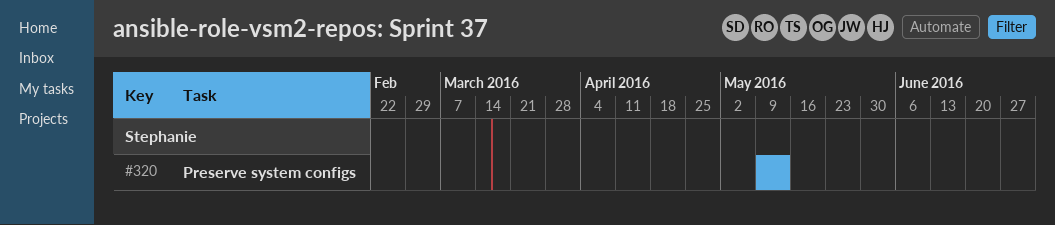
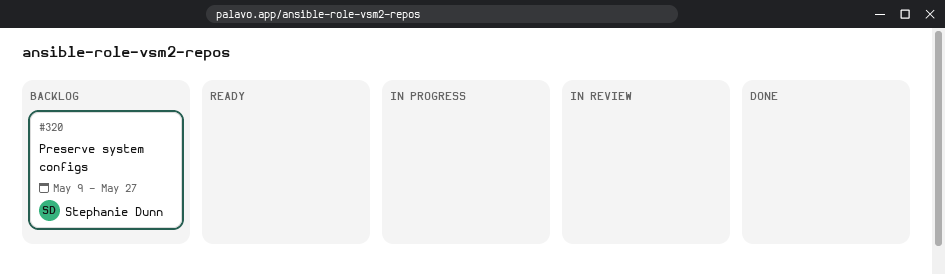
#320, due: May 13 -> May 27

